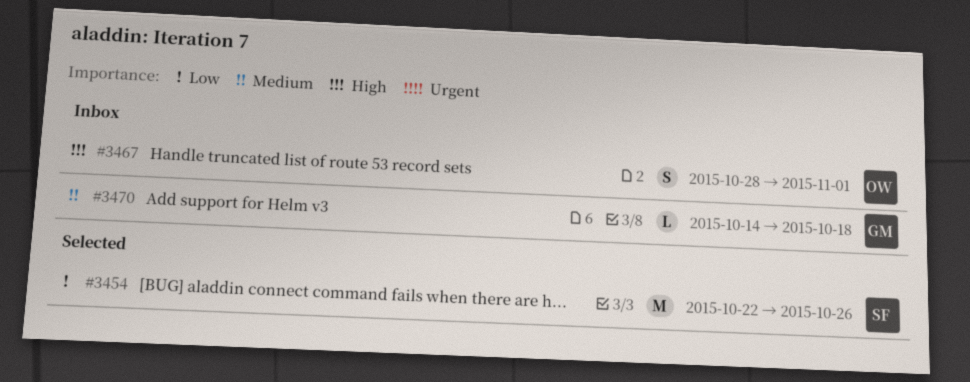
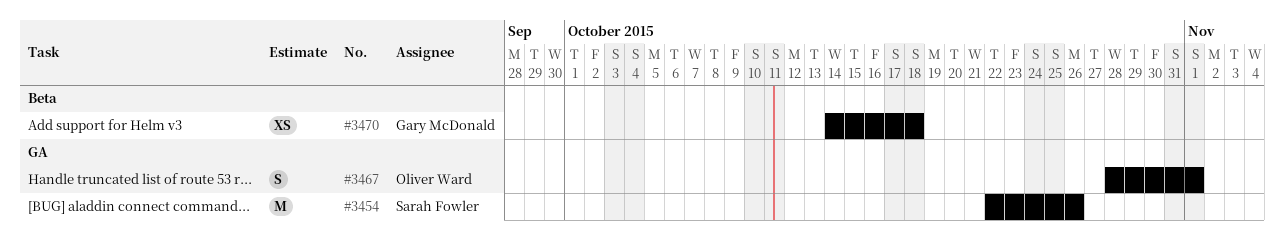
#3470, estimate: L -> XS

